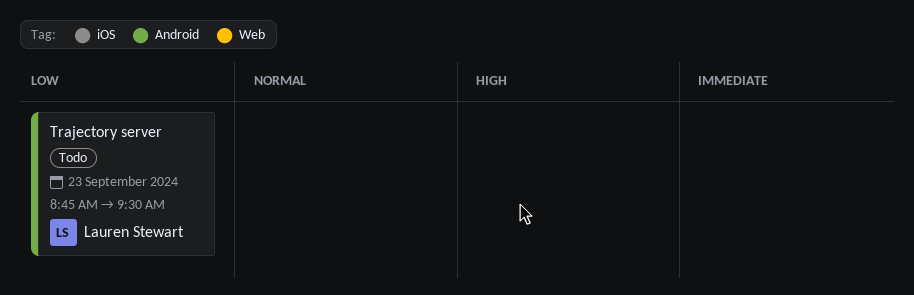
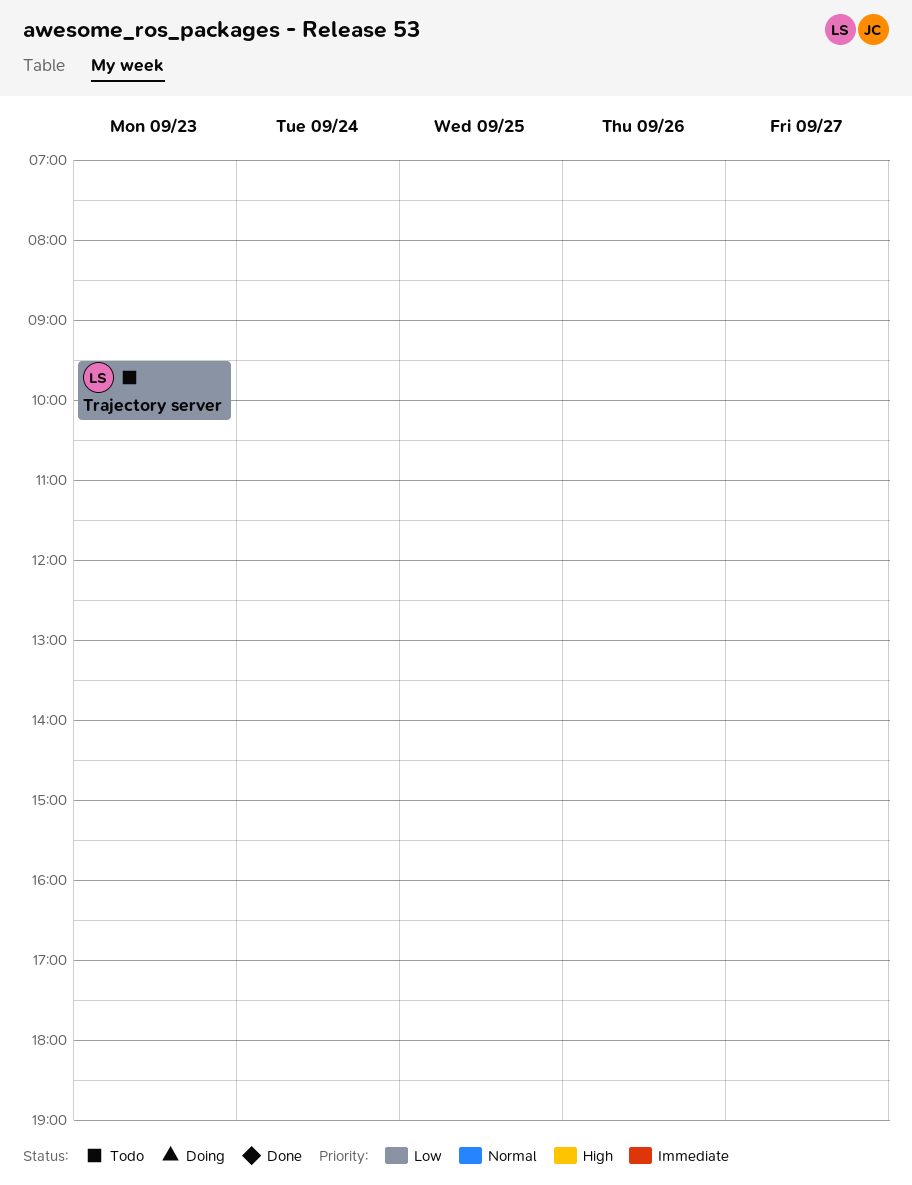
Trajectory server, begins: 08:45 -> 09:30
Trajectory server, ends: 09:30 -> 10:15

